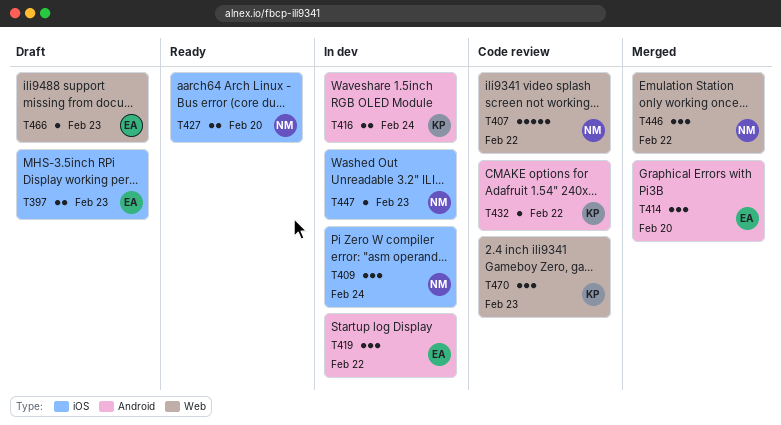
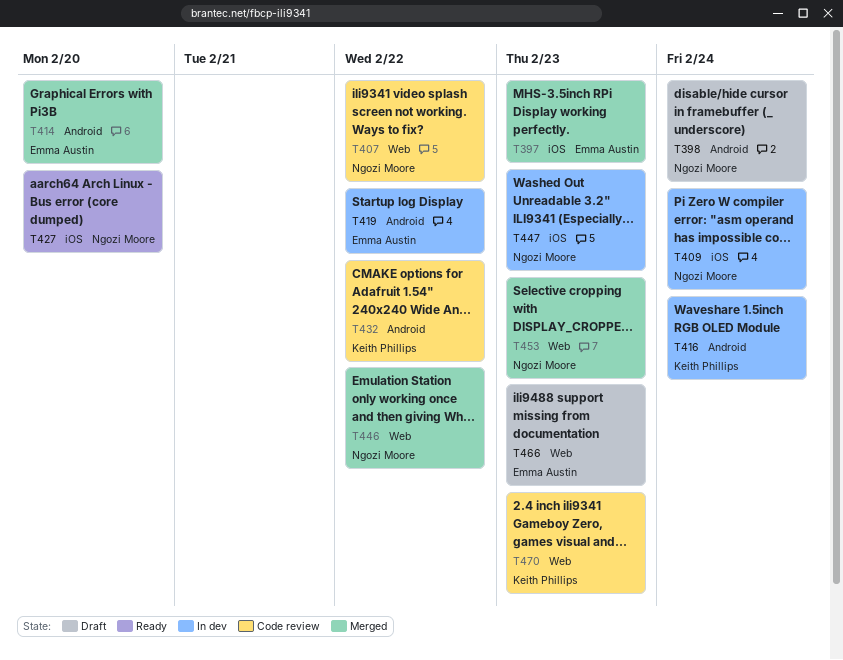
T397, status: Draft -> Merged
T398: none -> present
T453: none -> present

